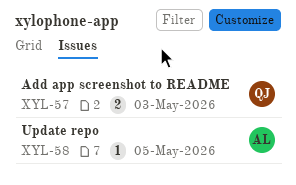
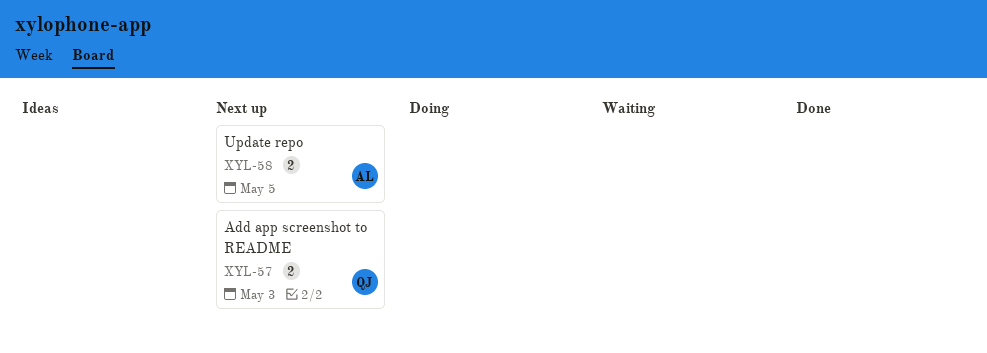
XYL-58, estimate: 1 -> 2

